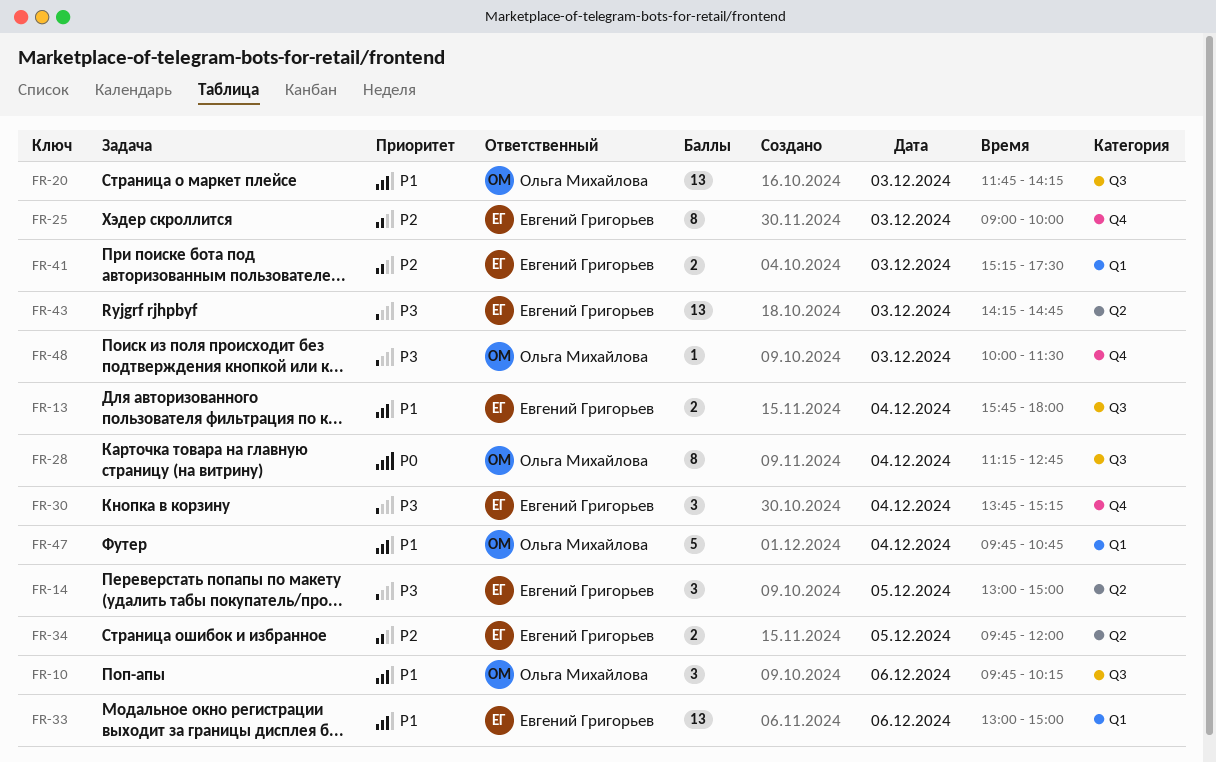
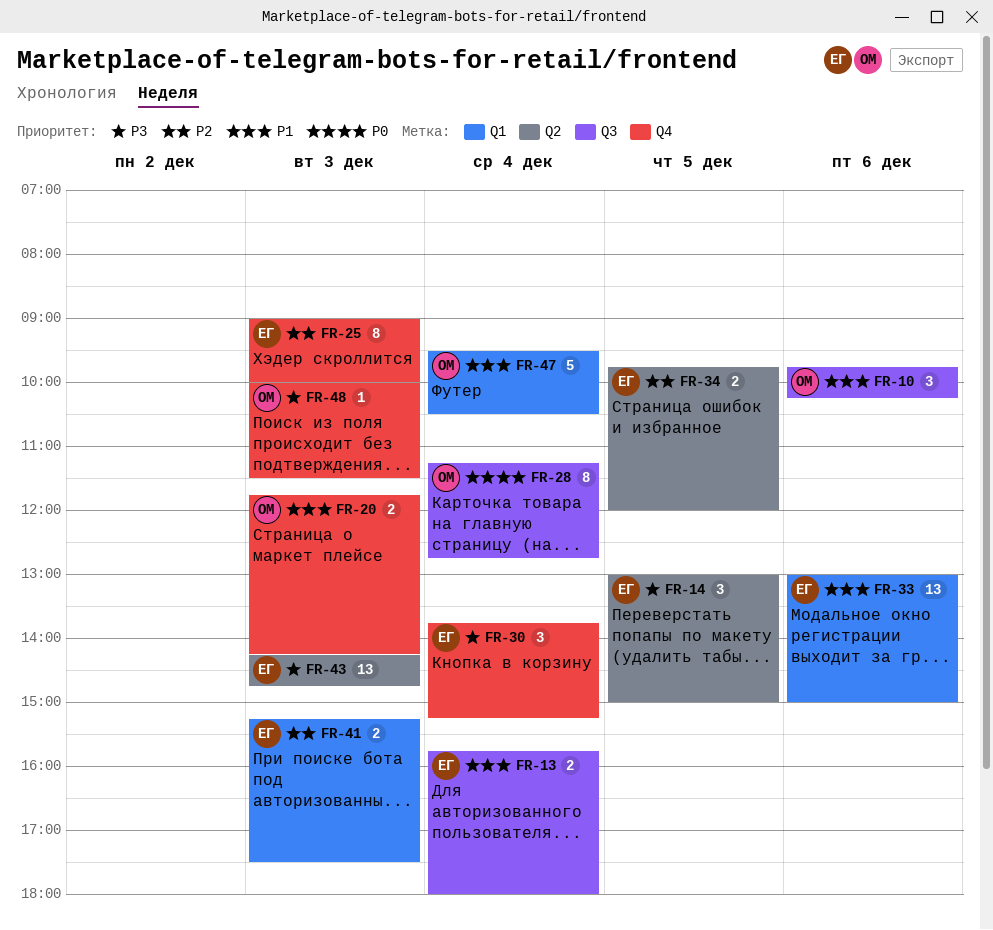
FR-20, label: Q3 -> Q4
FR-20, estimate: 13 -> 2
FR-47, begins: 09:45 -> 09:30
FR-47, ends: 10:45 -> 10:30

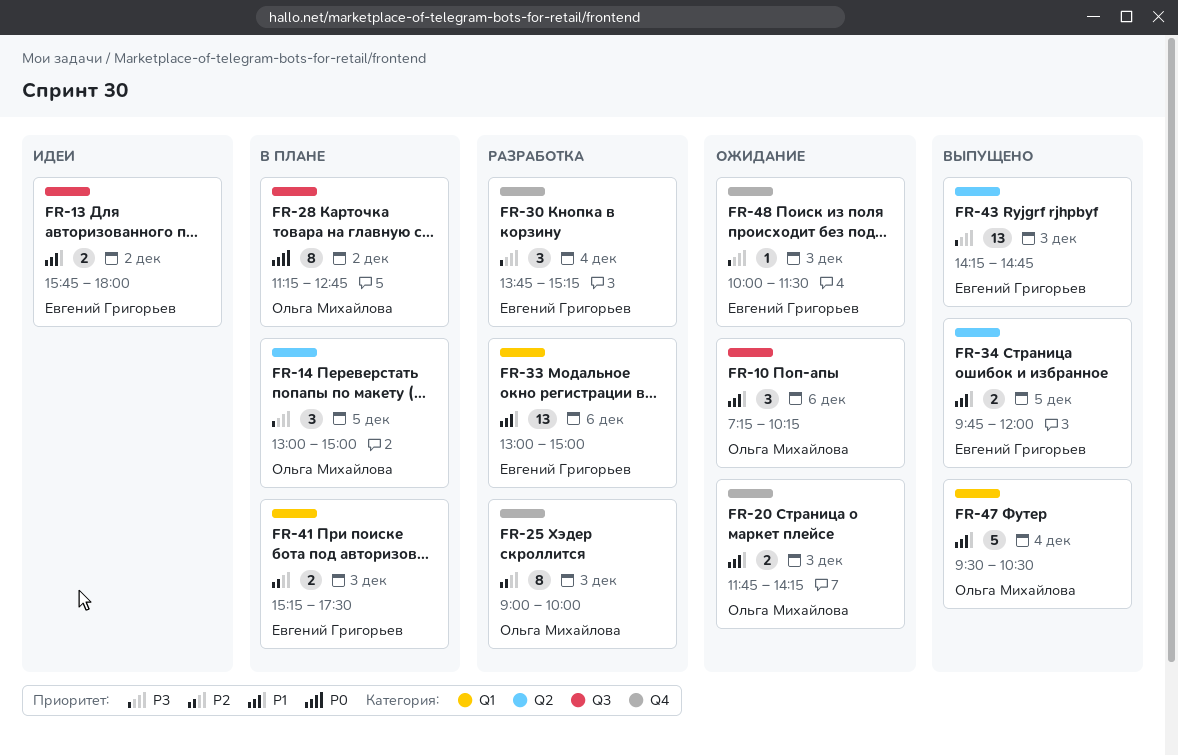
FR-10, begins: 09:45 -> 07:15
FR-13, day: Dec 4 -> Dec 2
FR-14, owner: Евгений Григорьев -> Ольга Михайлова
FR-25, owner: Евгений Григорьев -> Ольга Михайлова
FR-28, day: Dec 4 -> Dec 2
FR-34, priority: P2 -> P1
FR-48, owner: Ольга Михайлова -> Евгений Григорьев

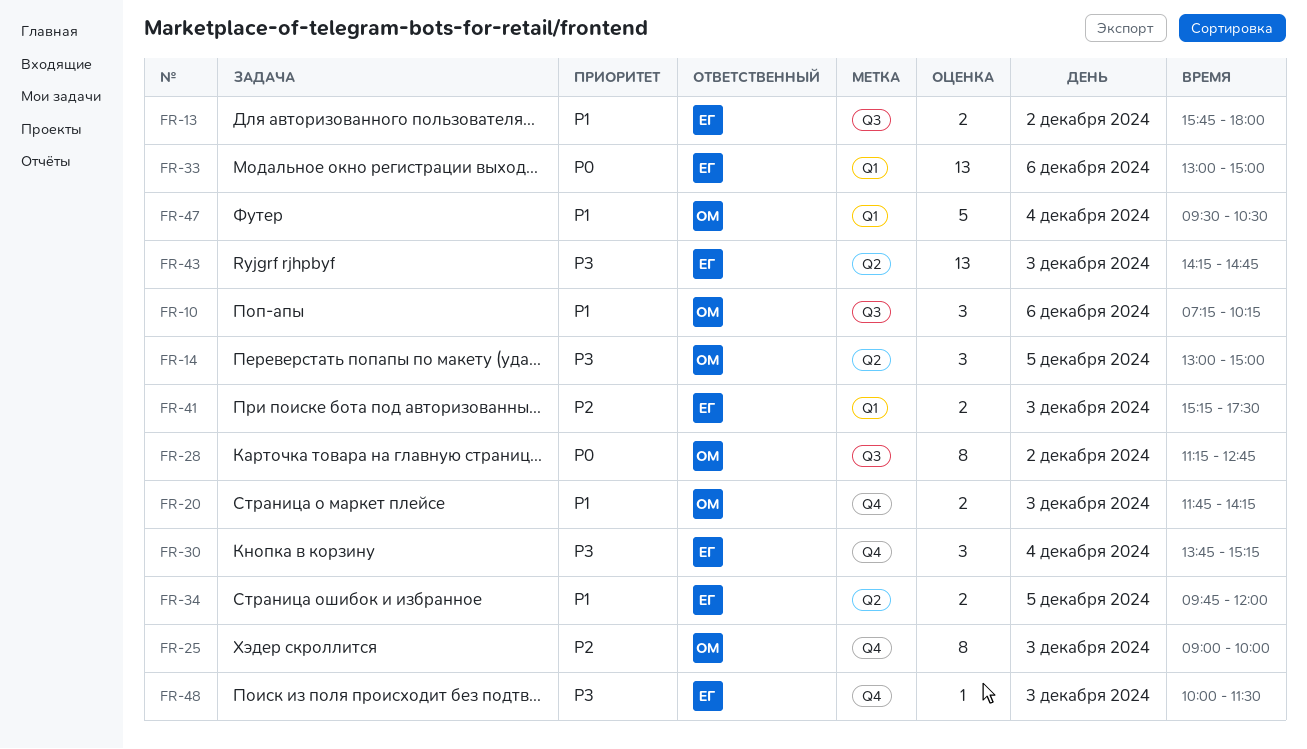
FR-33, priority: P1 -> P0

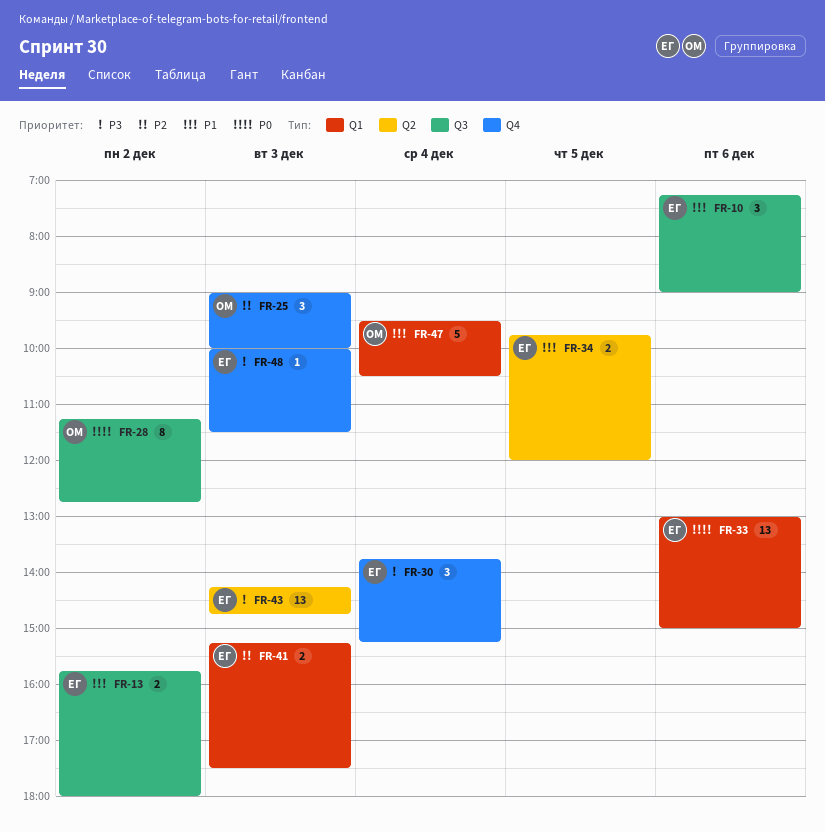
FR-10, owner: ОМ -> ЕГ
FR-10, ends: 10:15 -> 09:00
FR-14: present -> none
FR-20: present -> none
FR-25, estimate: 8 -> 3

